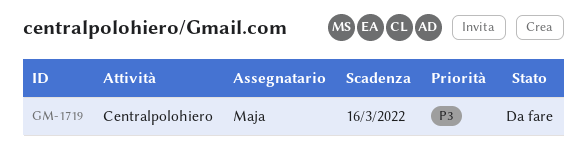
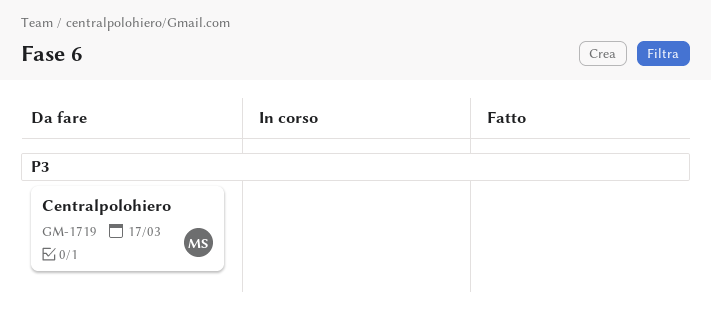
GM-1719, due: Mar 16 -> Mar 17

